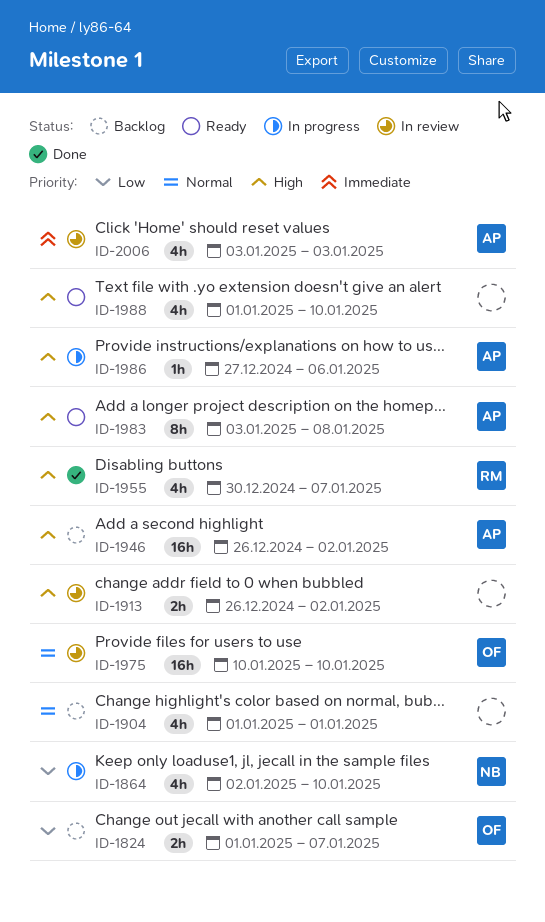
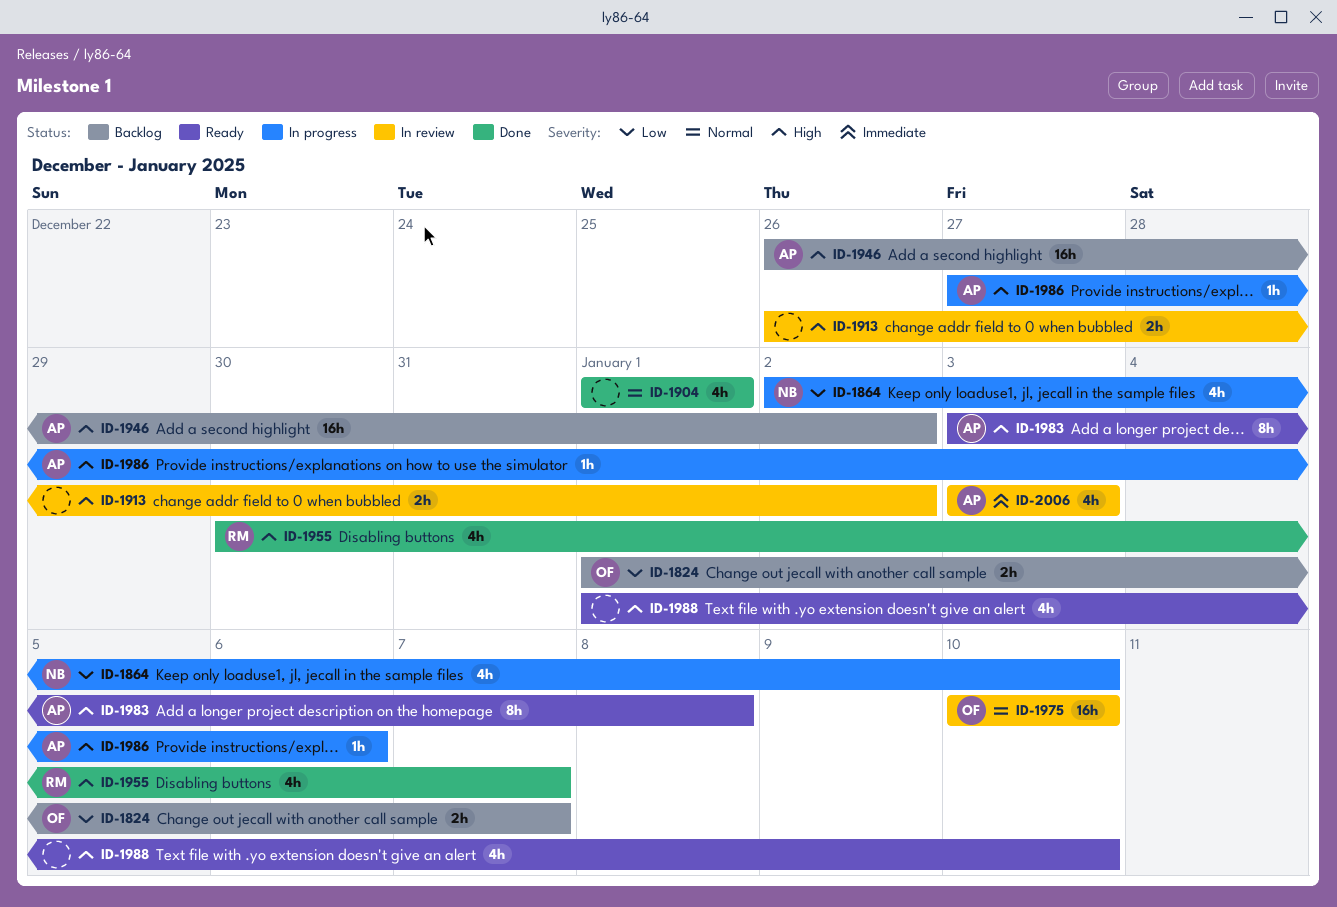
ID-1904, status: Backlog -> Done

